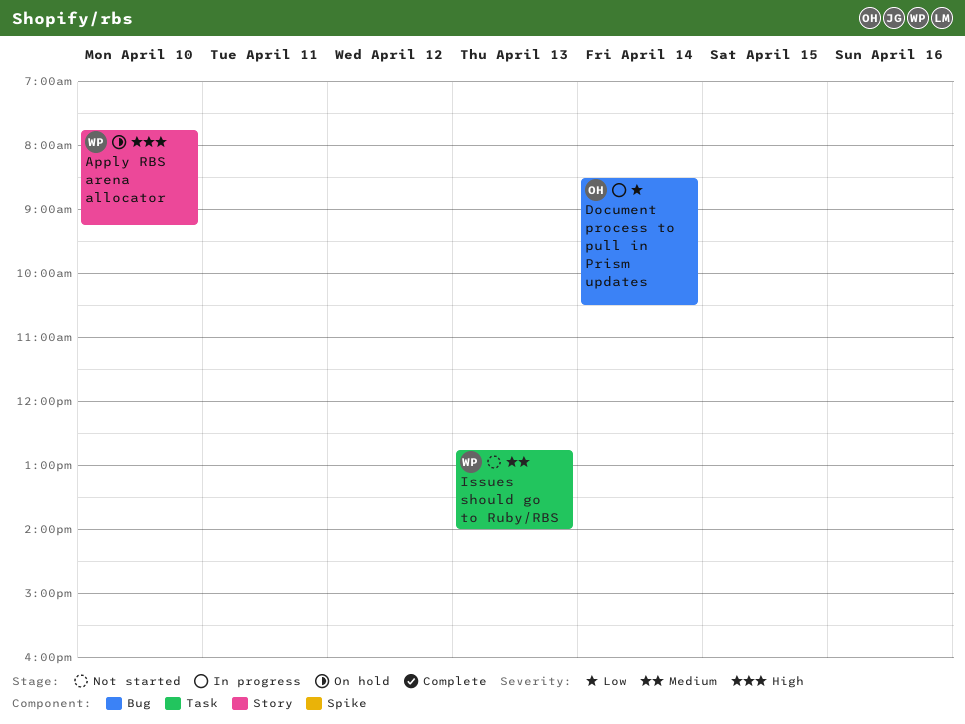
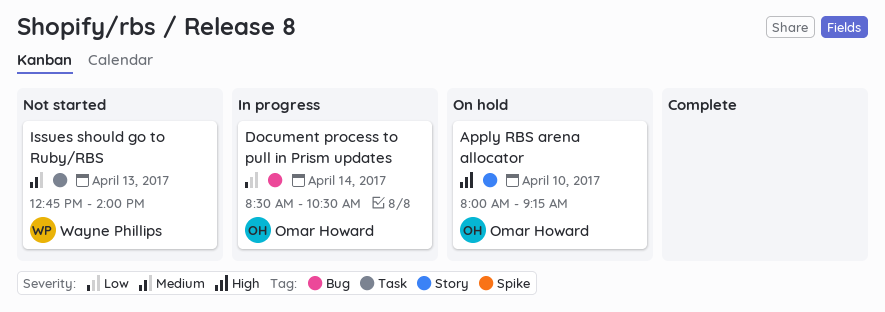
Apply RBS arena allocator, owner: Wayne Phillips -> Omar Howard
Apply RBS arena allocator, begins: 07:45 -> 08:00

